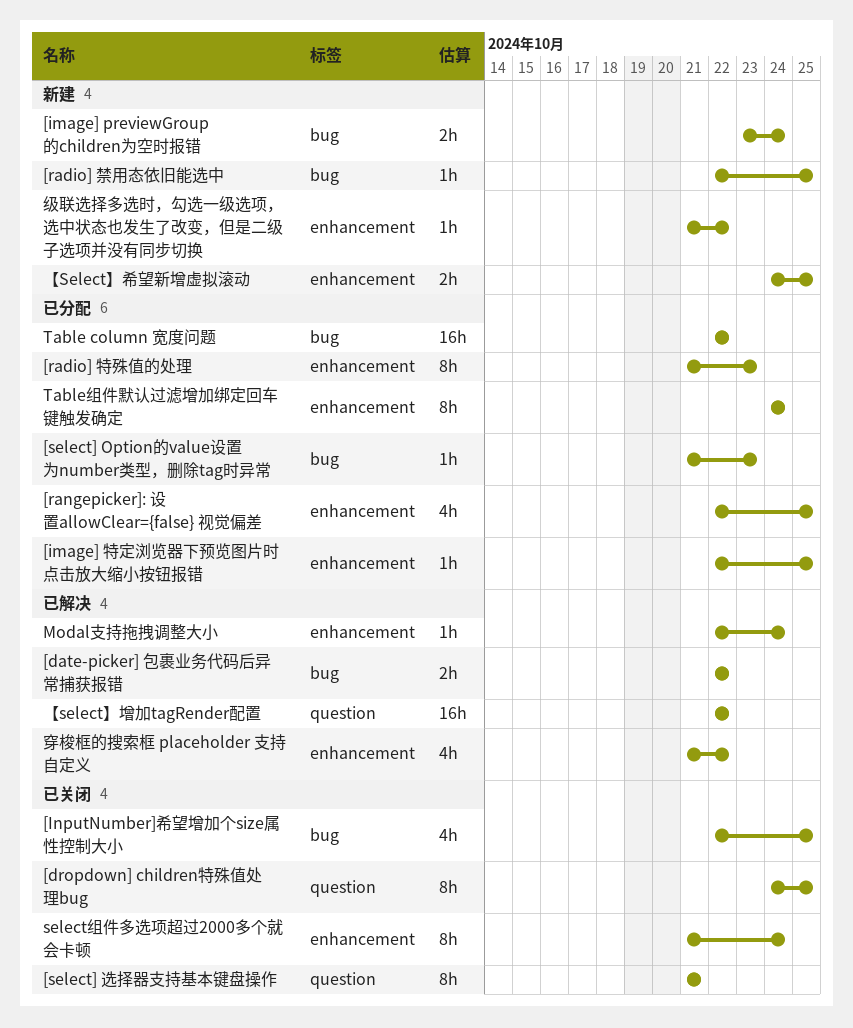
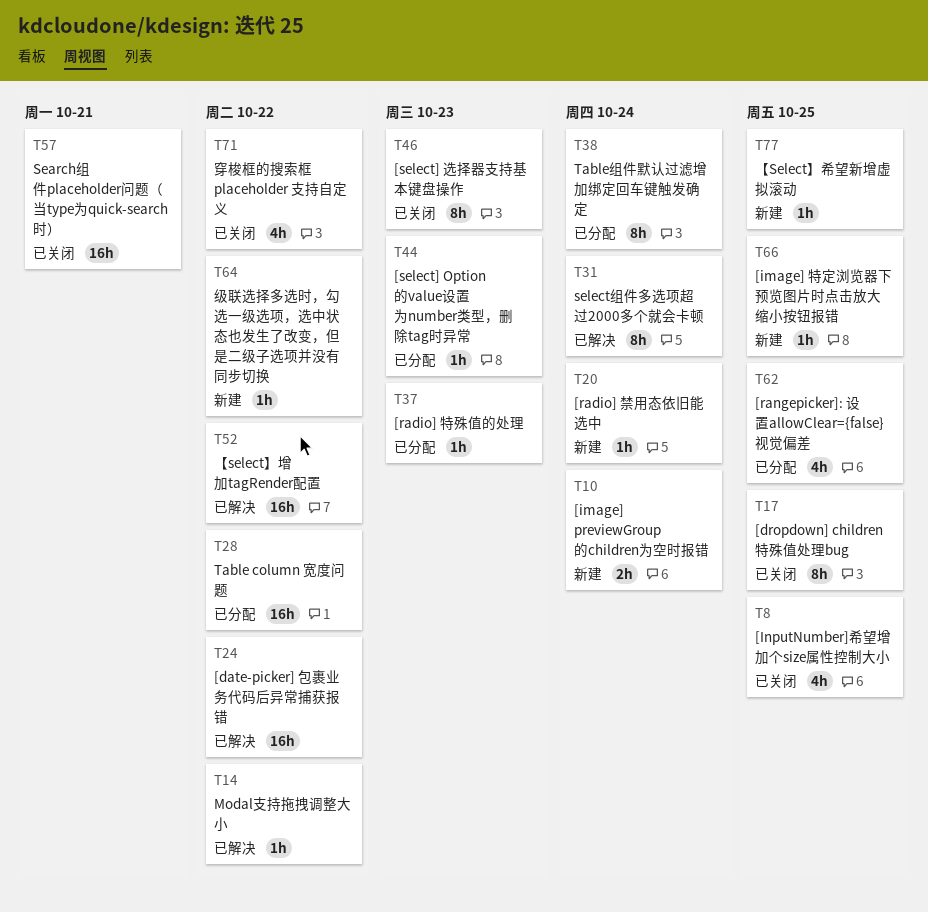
[date-picker] 包裹业务代码后异常捕获报错, estimate: 2h -> 16h
[image] 特定浏览器下预览图片时点击放大缩小按钮报错, status: 已分配 -> 新建
[radio] 特殊值的处理, estimate: 8h -> 1h
[radio] 禁用态依旧能选中, due: Oct 25 -> Oct 24
[select] 选择器支持基本键盘操作, due: Oct 21 -> Oct 23
Modal支持拖拽调整大小, due: Oct 24 -> Oct 22
Search组件placeholder问题（当type为quick-search时）: none -> present
select组件多选项超过2000多个就会卡顿, status: 已关闭 -> 已解决
【Select】希望新增虚拟滚动, estimate: 2h -> 1h
穿梭框的搜索框 placeholder 支持自定义, status: 已解决 -> 已关闭

